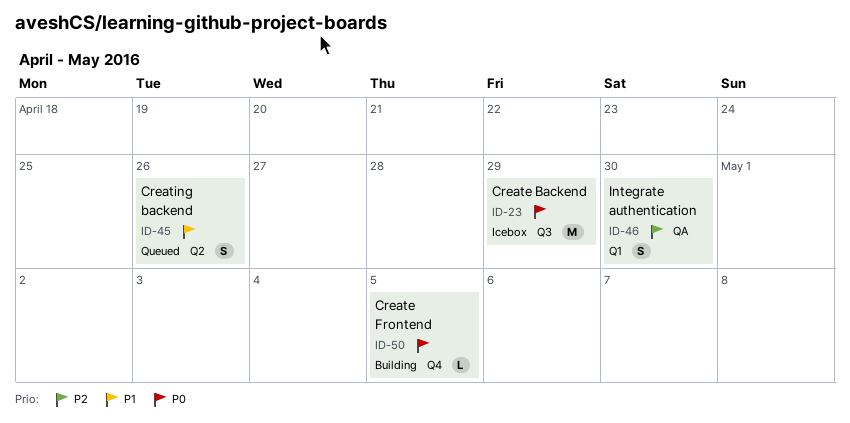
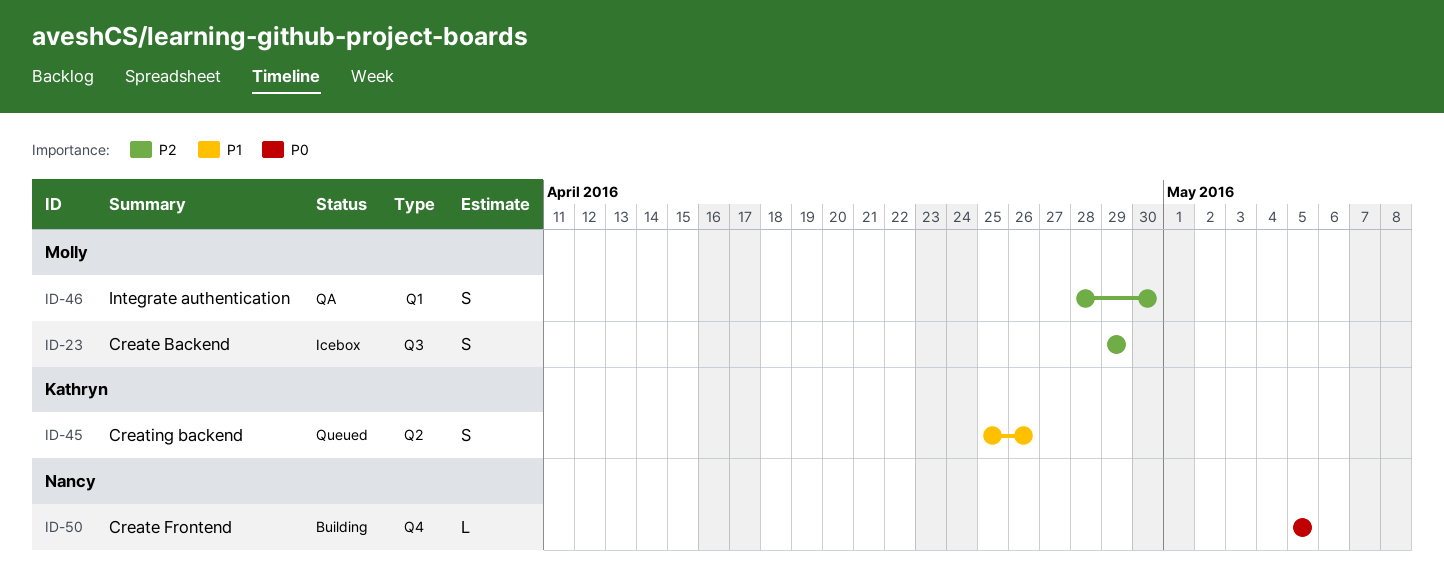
ID-23, priority: P0 -> P2
ID-23, estimate: M -> S

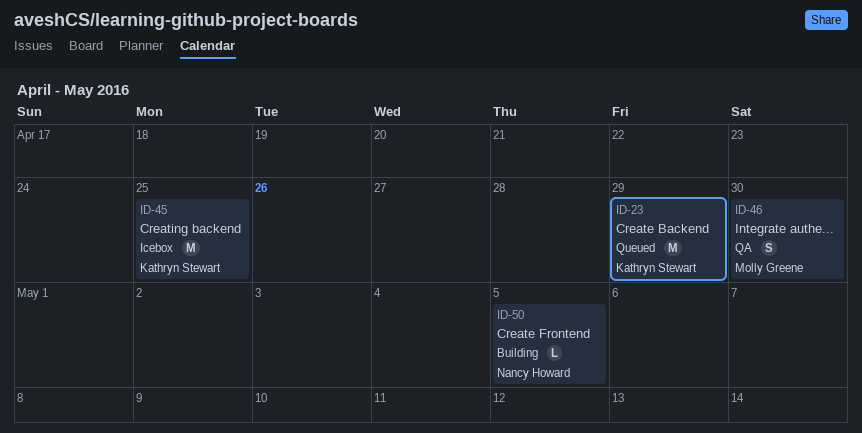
ID-23, status: Icebox -> Queued
ID-23, owner: Molly Greene -> Kathryn Stewart
ID-23, estimate: S -> M
ID-45, status: Queued -> Icebox
ID-45, estimate: S -> M
ID-45, due: Apr 26 -> Apr 25

